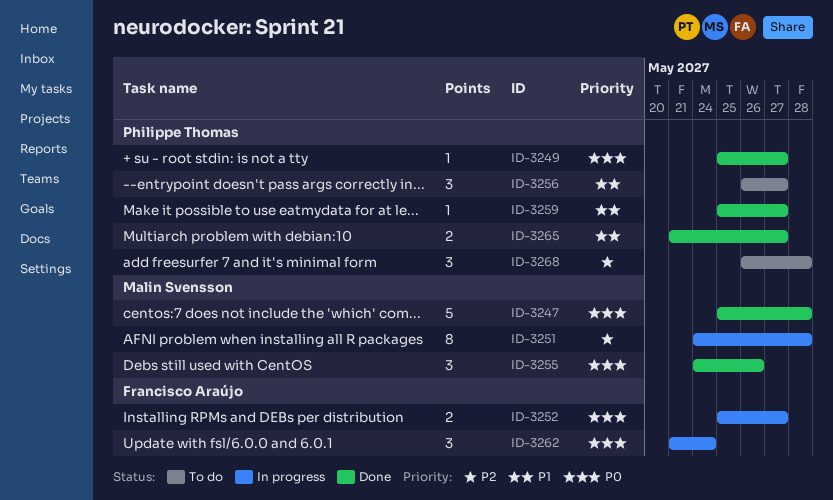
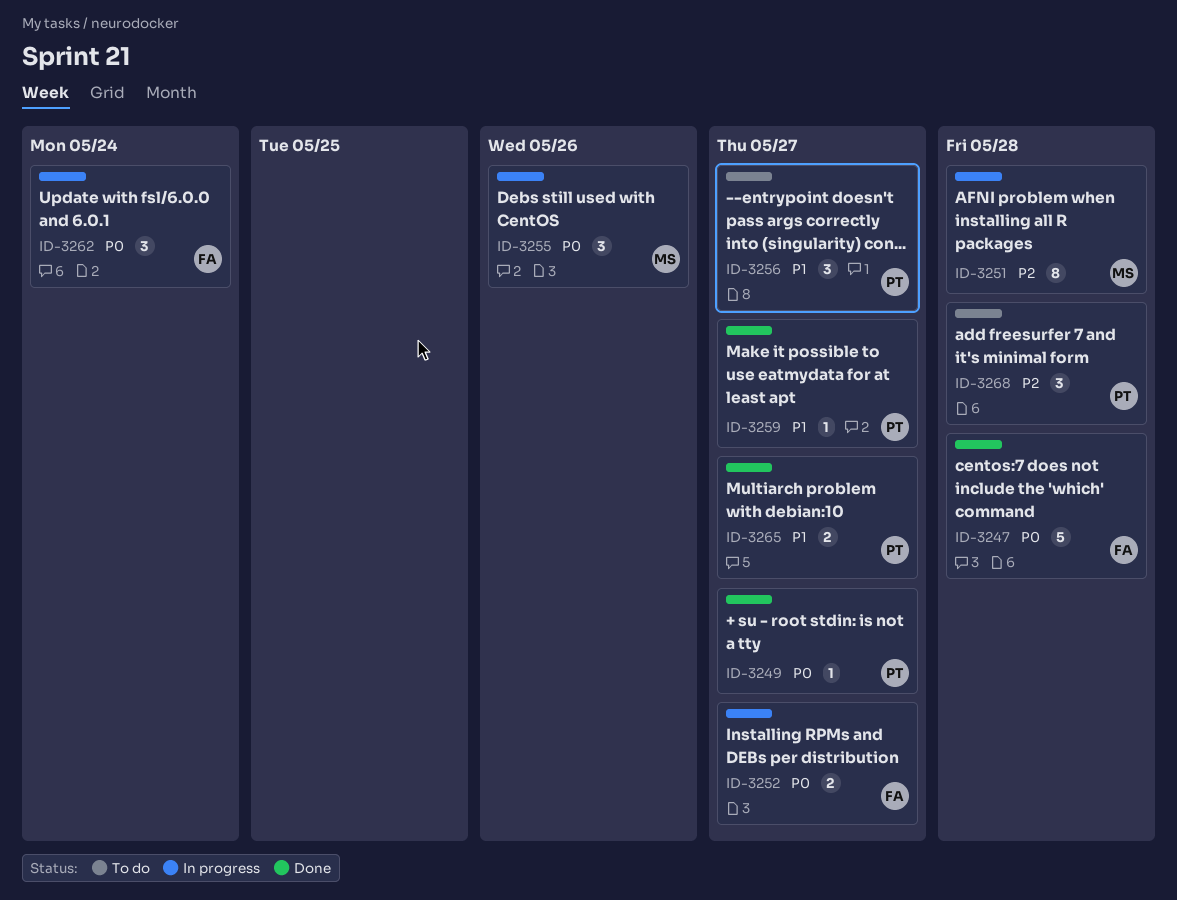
ID-3247, owner: Malin Svensson -> Francisco Araújo
ID-3255, status: Done -> In progress

